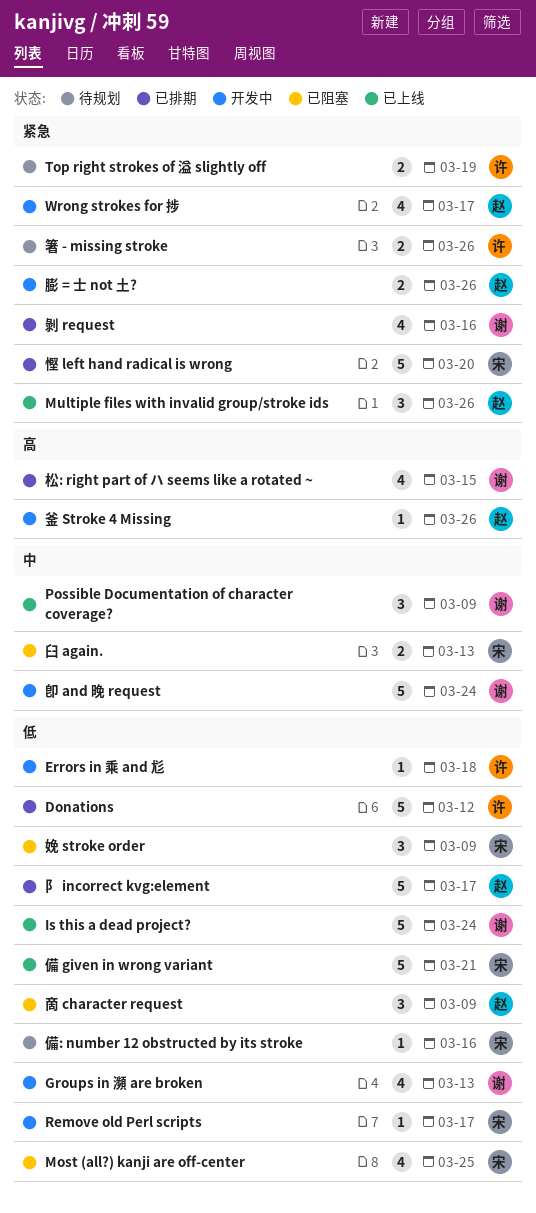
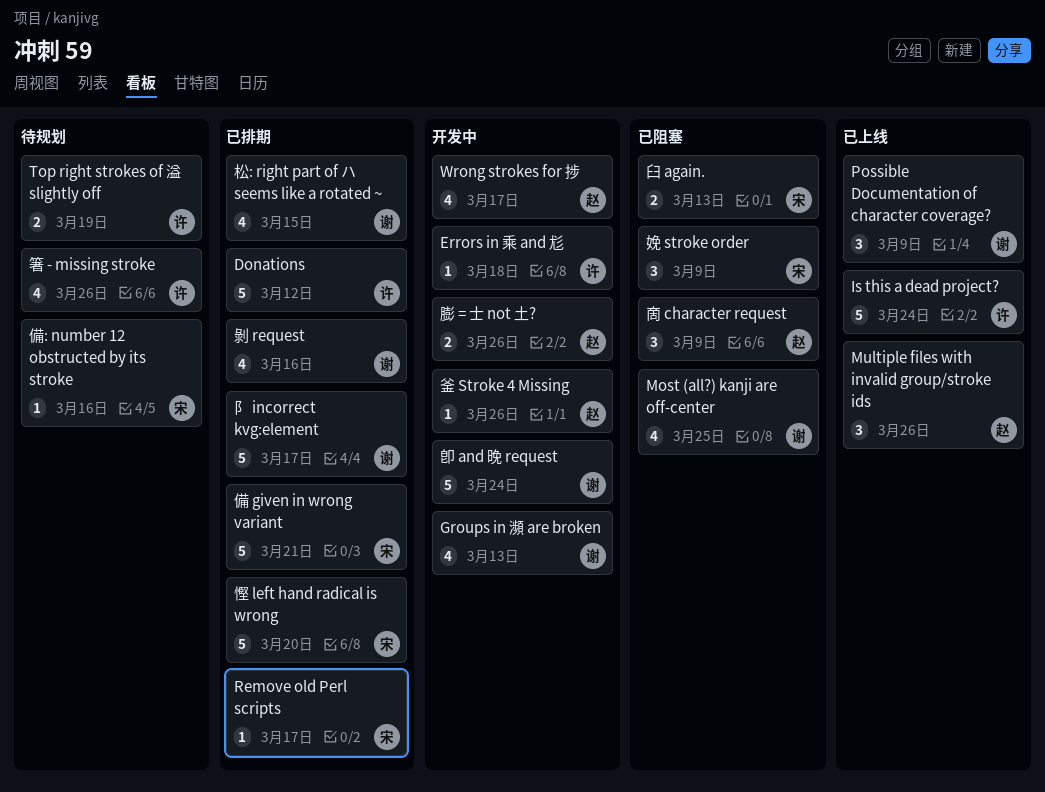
Is this a dead project?, owner: 谢 -> 许
Most (all?) kanji are off-center, owner: 宋 -> 谢
Remove old Perl scripts, status: 开发中 -> 已排期
⻖ incorrect kvg:element, owner: 赵 -> 谢
備 given in wrong variant, status: 已上线 -> 已排期
箸 - missing stroke, estimate: 2 -> 4

